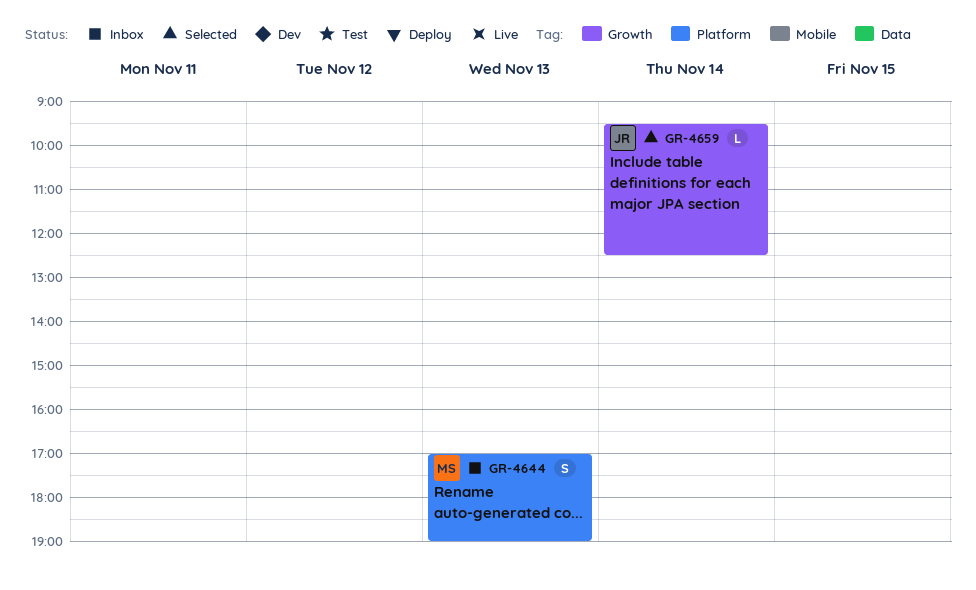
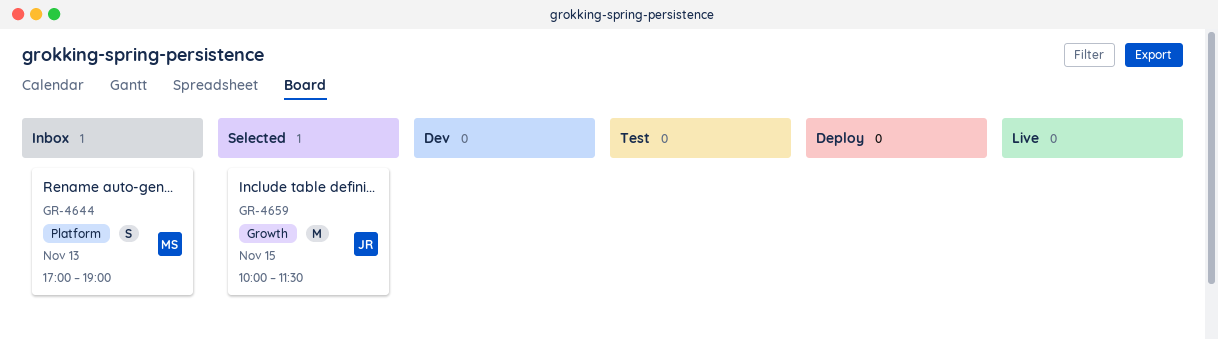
GR-4659, estimate: L -> M
GR-4659, day: Nov 14 -> Nov 15
GR-4659, begins: 09:30 -> 10:00
GR-4659, ends: 12:30 -> 11:30

